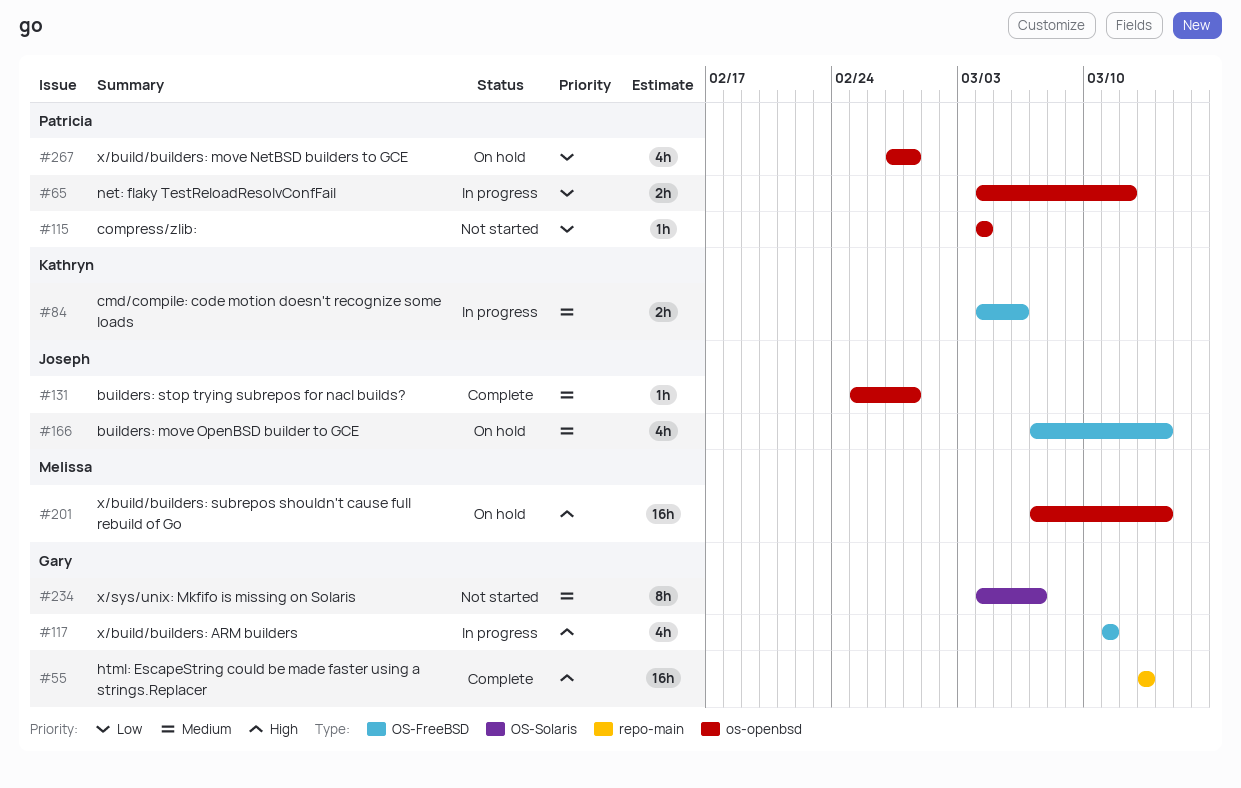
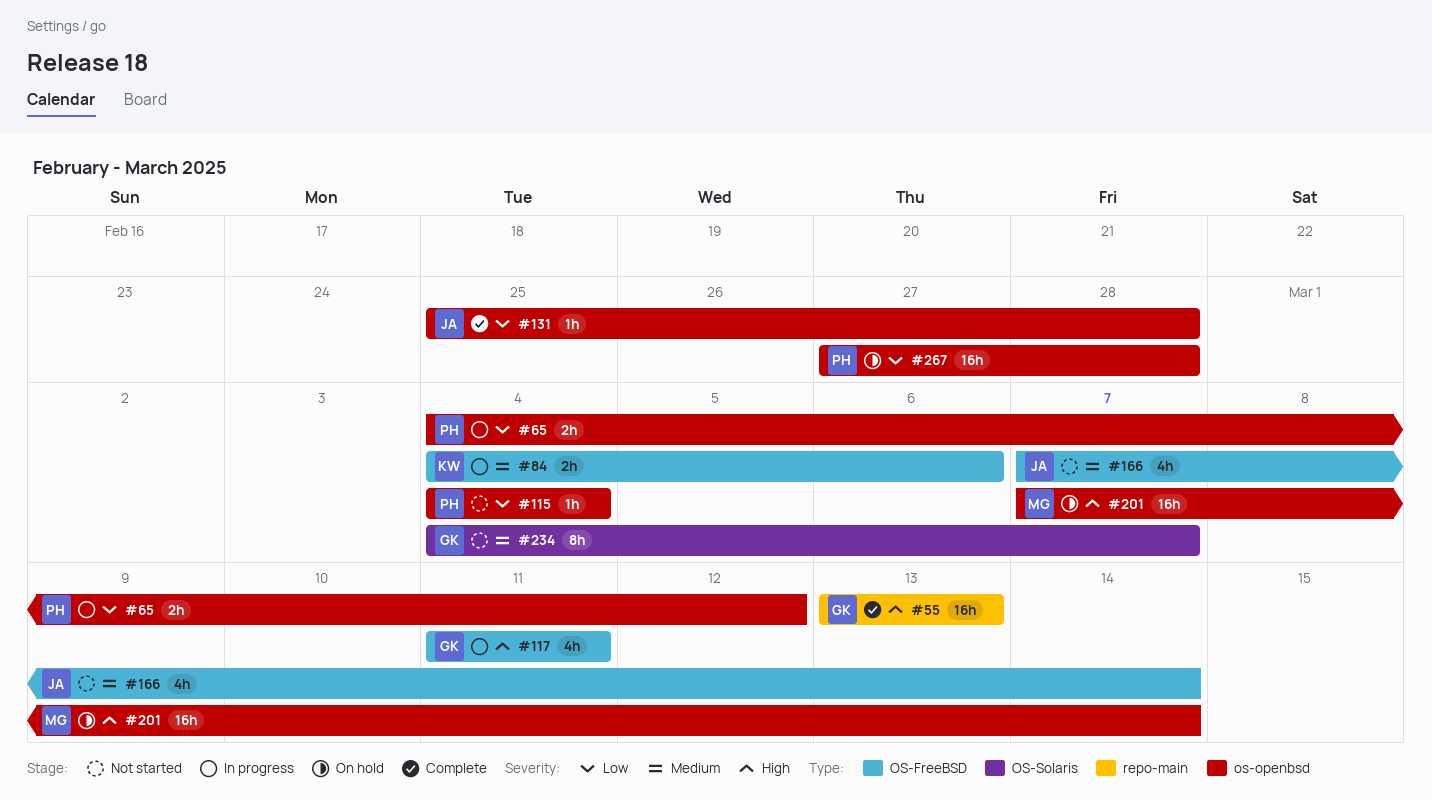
#131, priority: Medium -> Low
#166, status: On hold -> Not started
#267, estimate: 4h -> 16h

